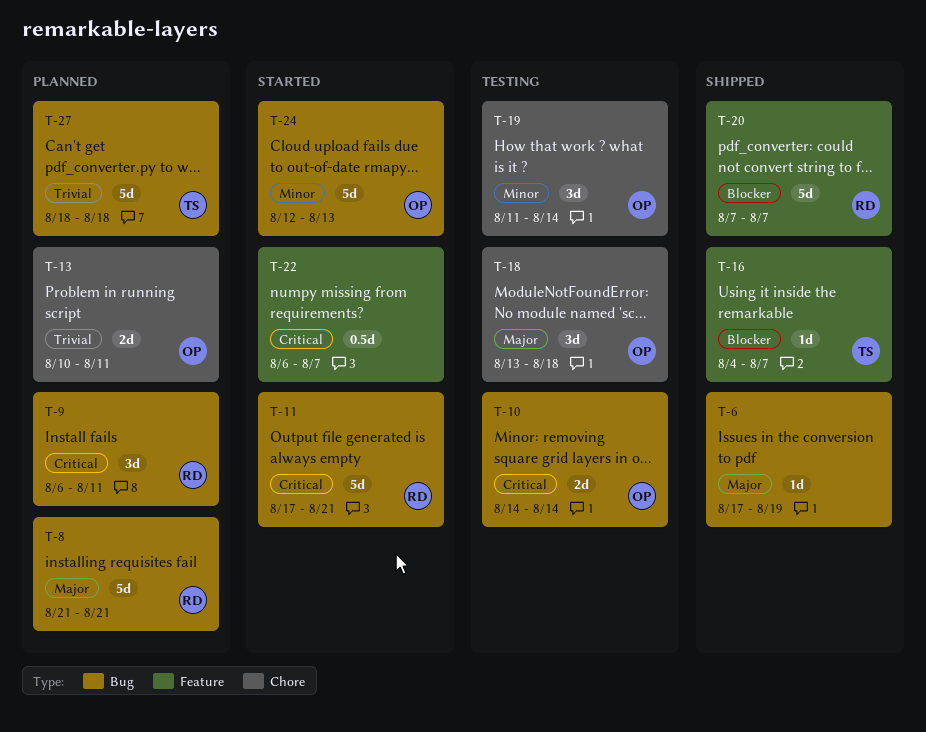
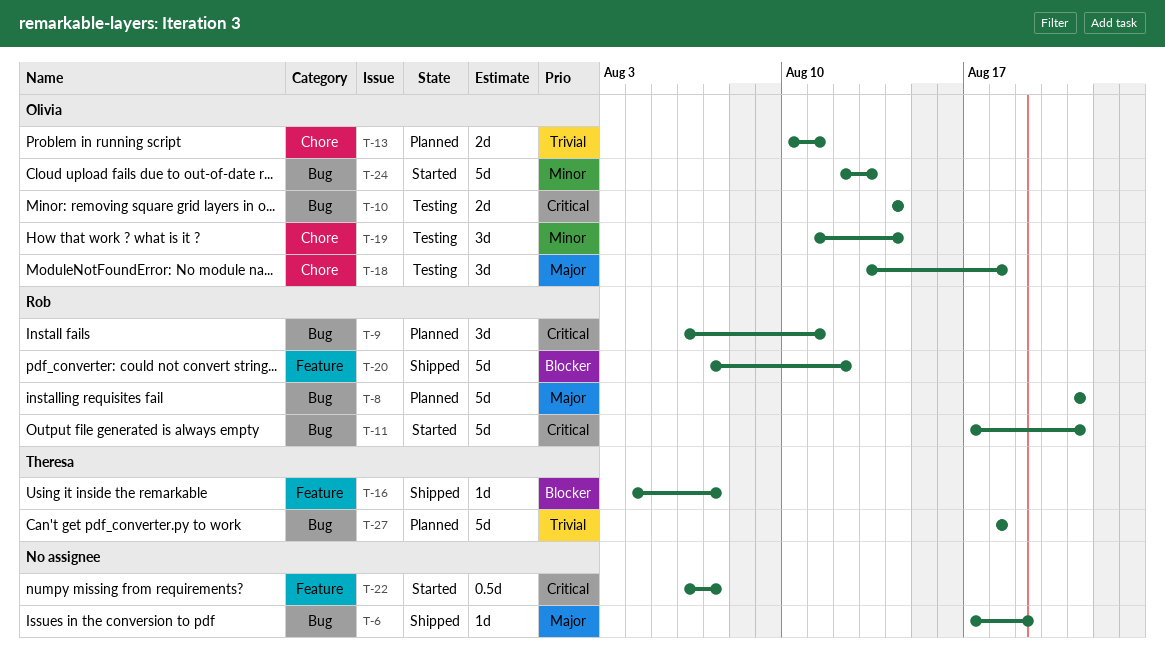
T-20, due: Aug 7 -> Aug 12

